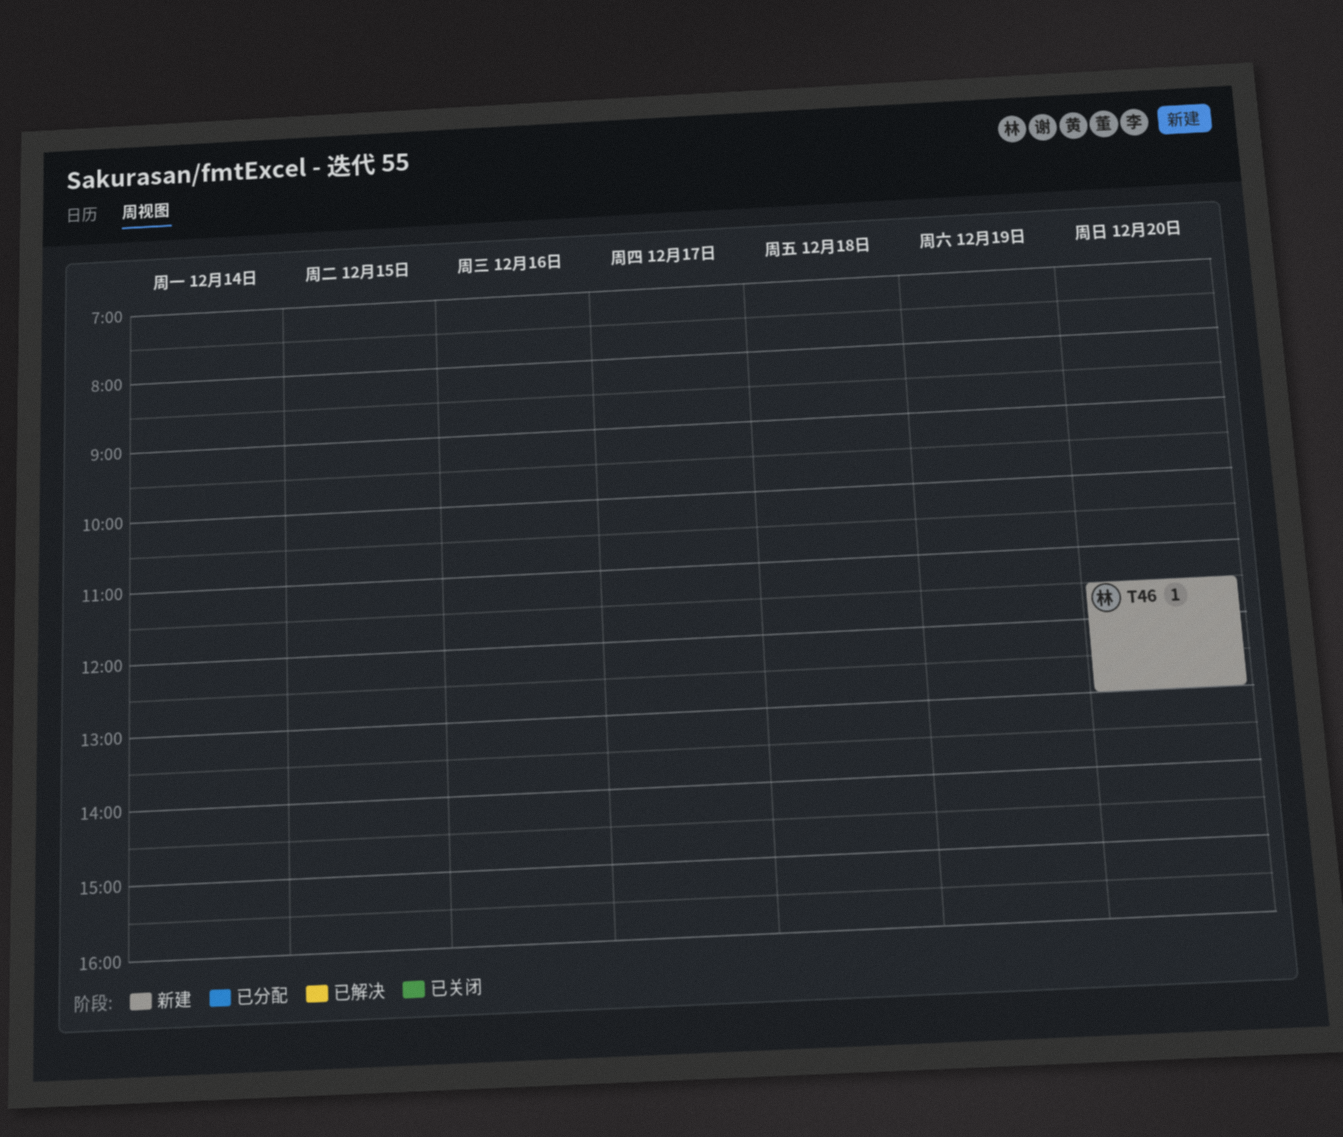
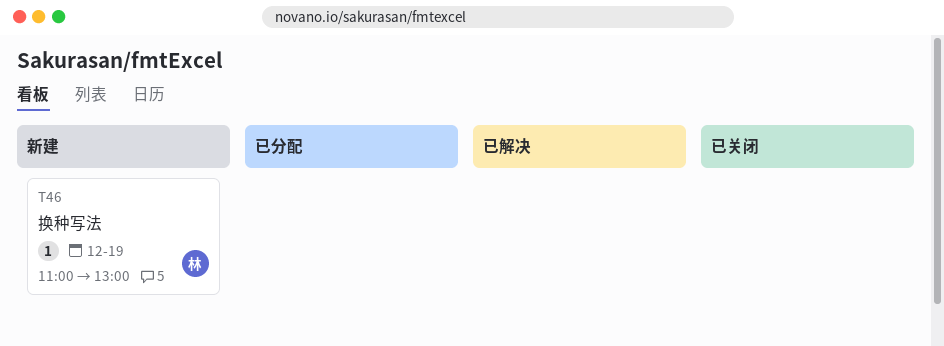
T46, day: Dec 20 -> Dec 19
T46, begins: 11:30 -> 11:00

